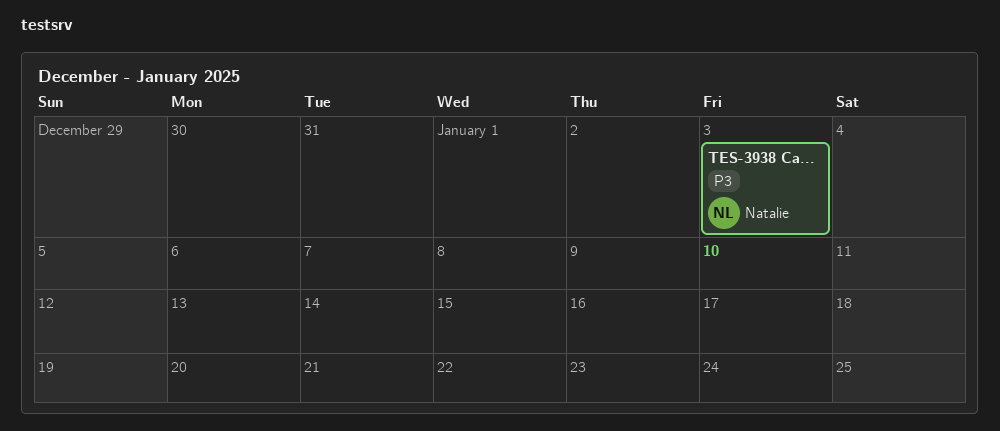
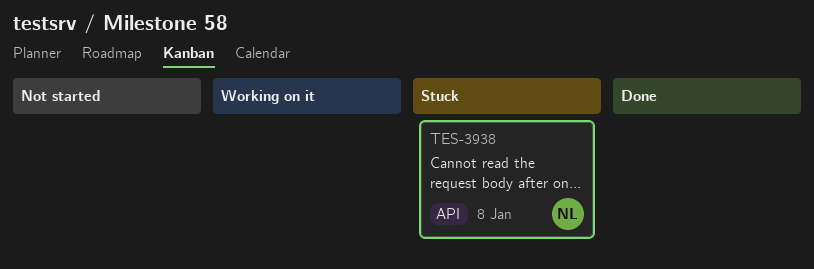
TES-3938, due: Jan 3 -> Jan 8

